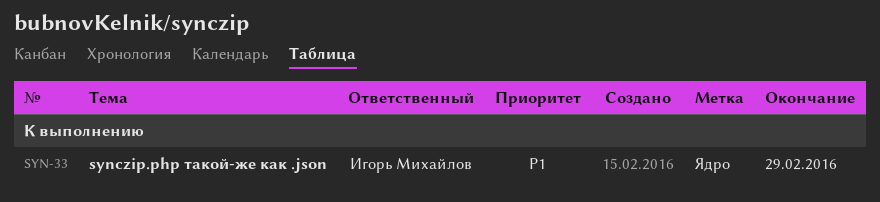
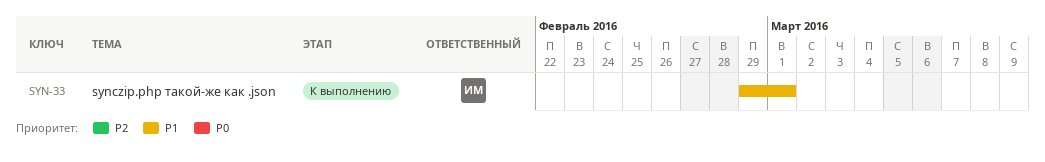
SYN-33, due: Feb 29 -> Mar 1

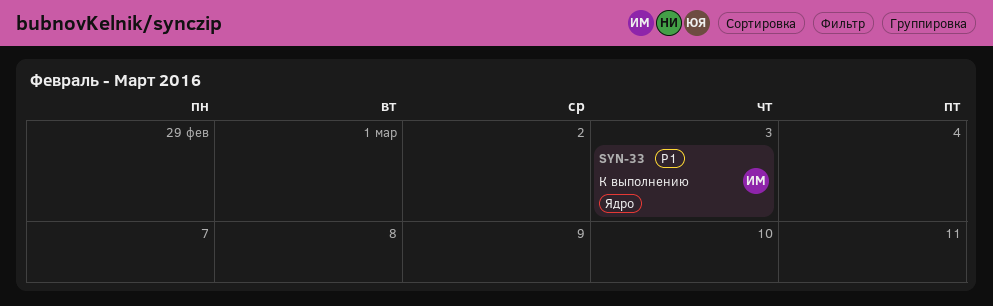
SYN-33, due: Mar 1 -> Mar 3

